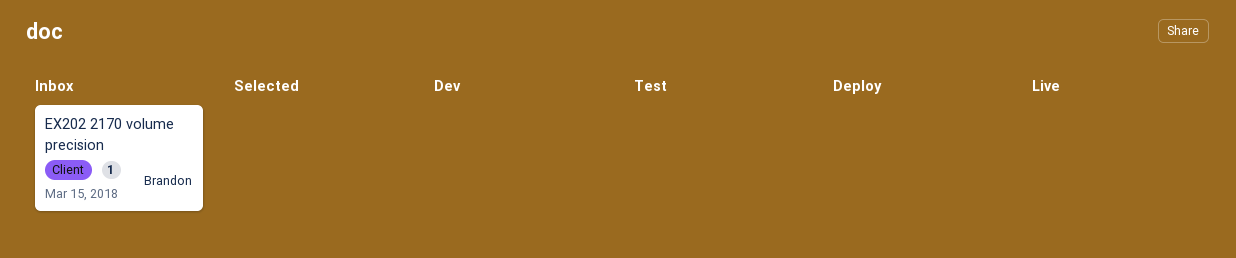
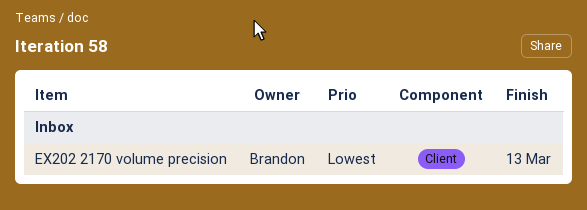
EX202 2170 volume precision, due: Mar 15 -> Mar 13

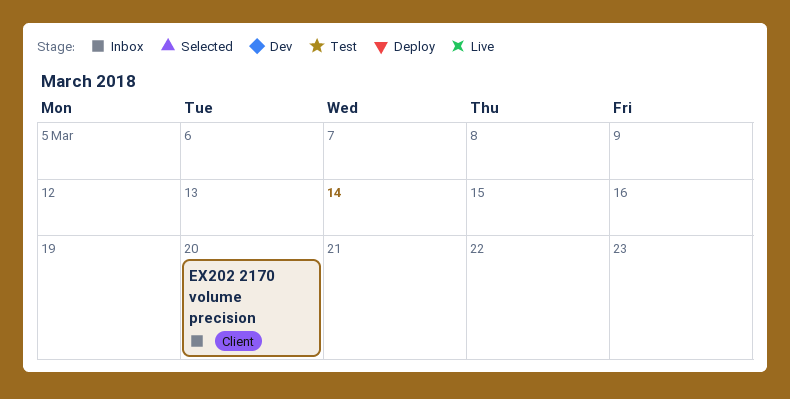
EX202 2170 volume precision, due: Mar 13 -> Mar 20

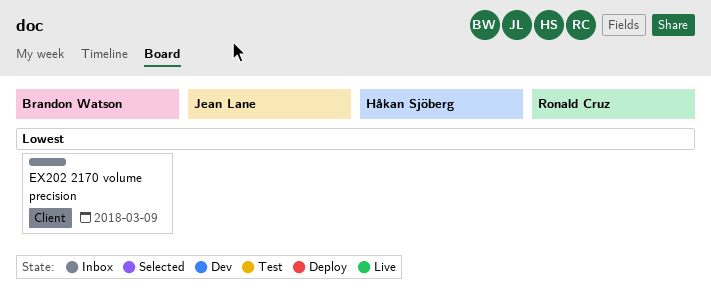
EX202 2170 volume precision, due: Mar 20 -> Mar 9

